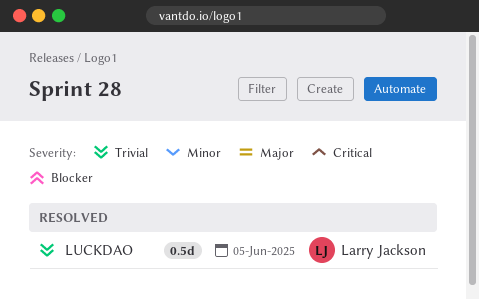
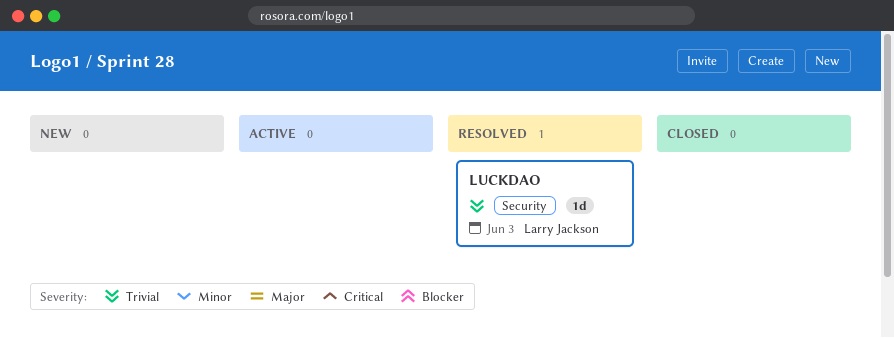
LUCKDAO, estimate: 0.5d -> 1d
LUCKDAO, due: Jun 5 -> Jun 3

